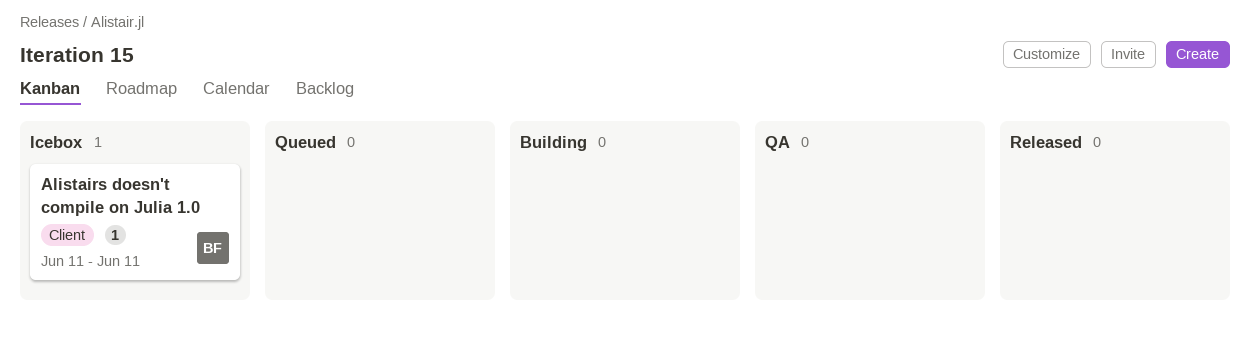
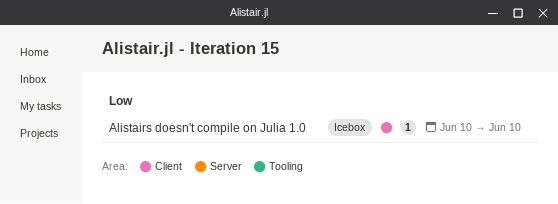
Alistairs doesn't compile on Julia 1.0, start: Jun 11 -> Jun 10
Alistairs doesn't compile on Julia 1.0, due: Jun 11 -> Jun 10

